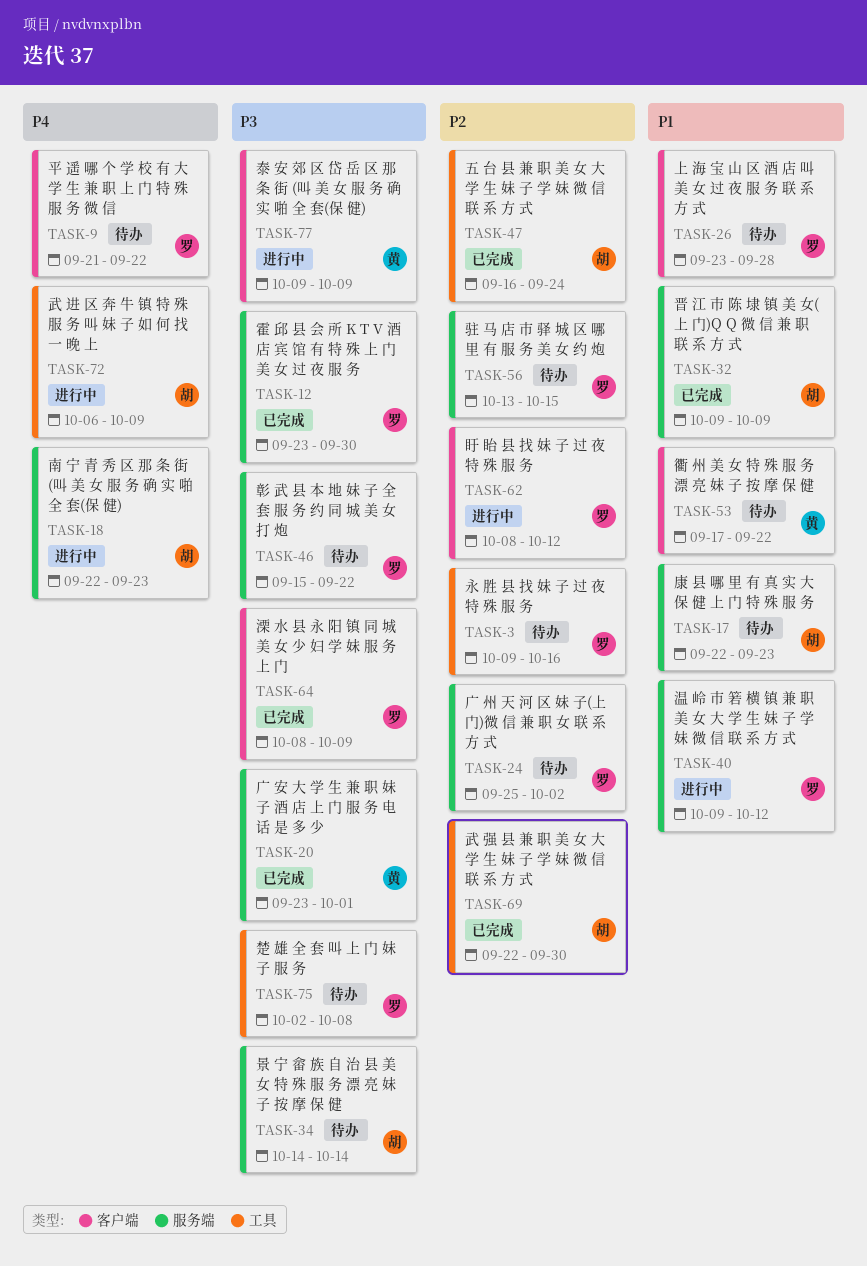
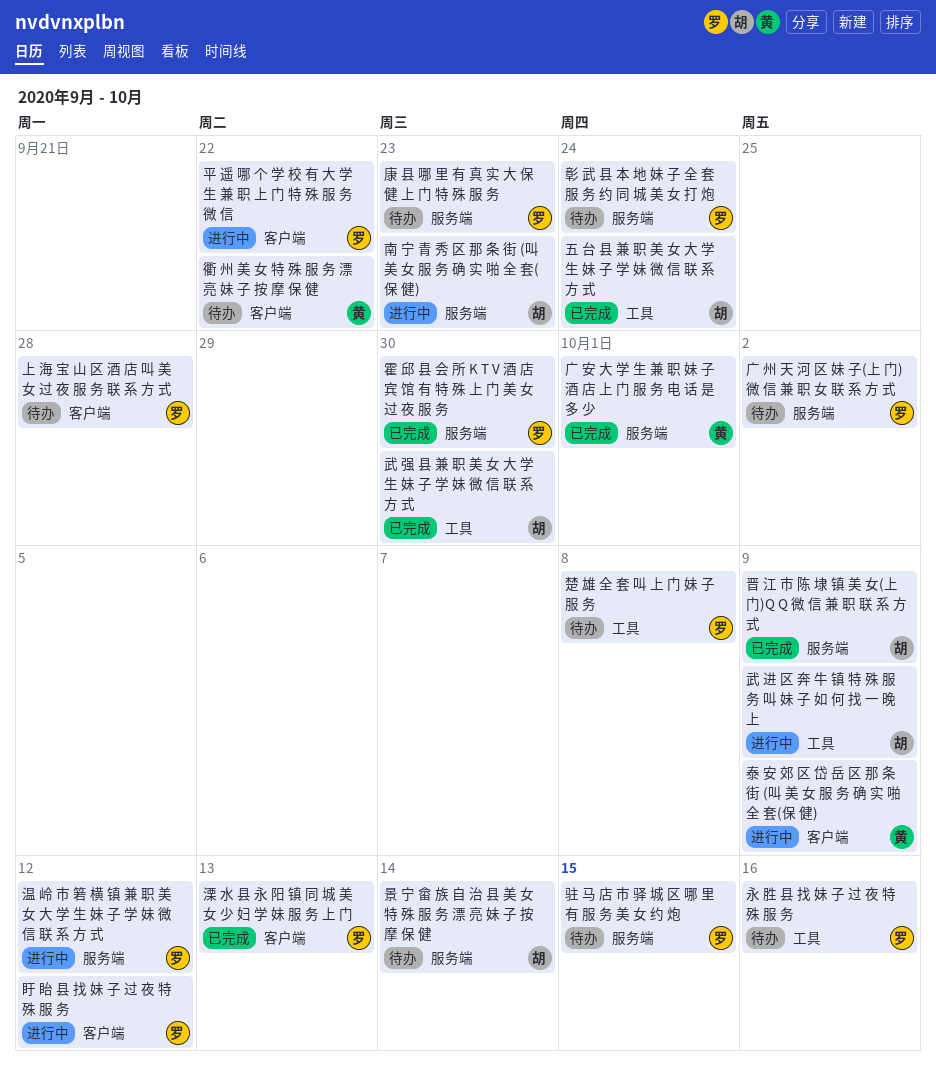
平 遥 哪 个 学 校 有 大 学 生 兼 职 上 门 特 殊 服 务 微 信, status: 待办 -> 进行中
康 县 哪 里 有 真 实 大 保 健 上 门 特 殊 服 务, owner: 胡 -> 罗
彰 武 县 本 地 妹 子 全 套 服 务 约 同 城 美 女 打 炮, due: Sep 22 -> Sep 24
溧 水 县 永 阳 镇 同 城 美 女 少 妇 学 妹 服 务 上 门, due: Oct 9 -> Oct 13

